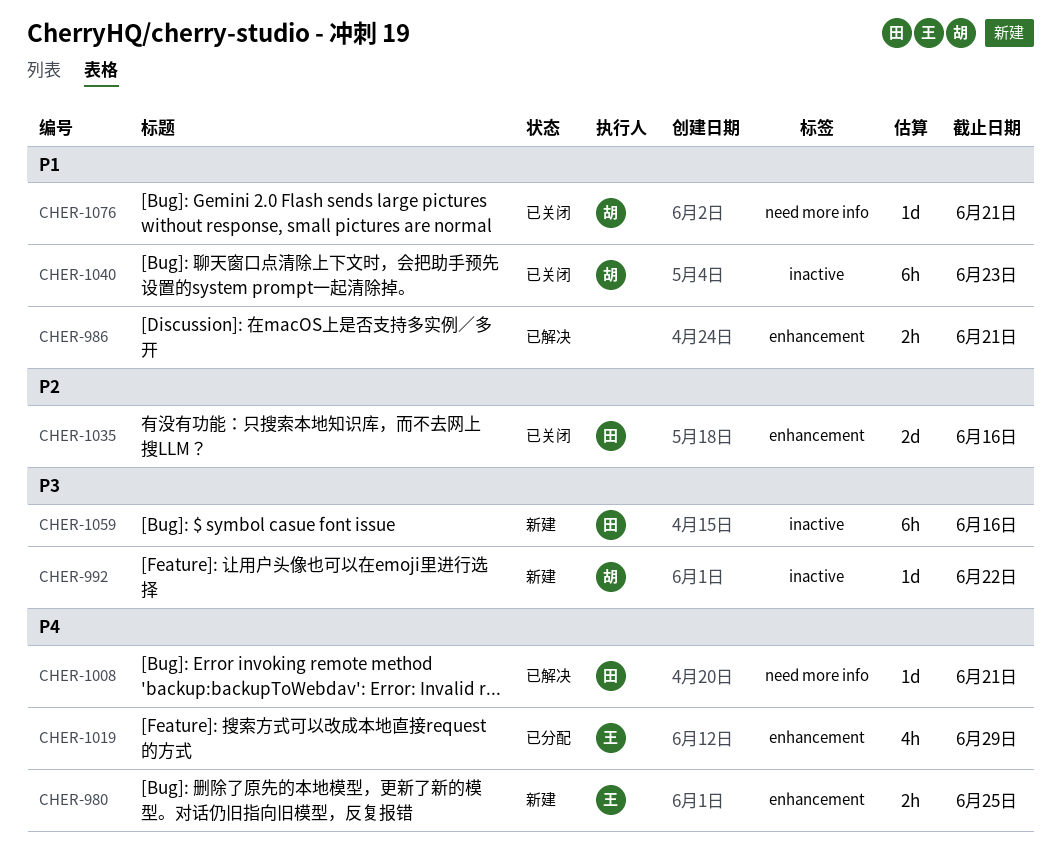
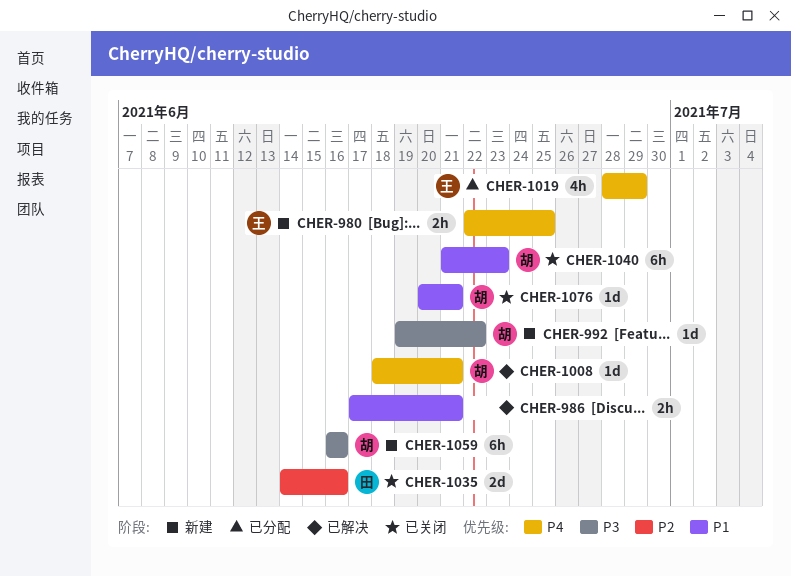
CHER-1008, owner: 田 -> 胡
CHER-1059, owner: 田 -> 胡

